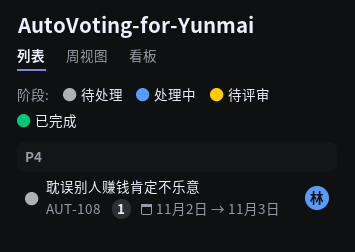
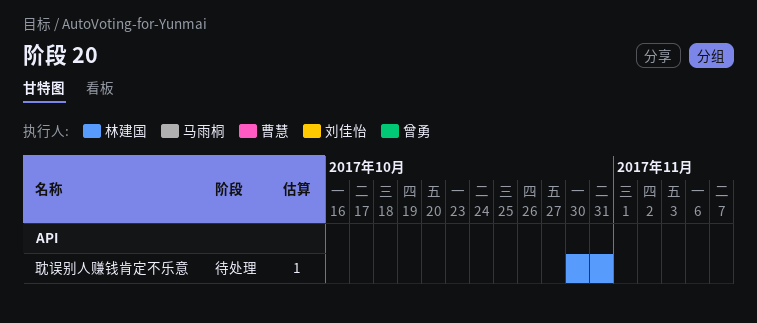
耽误别人赚钱肯定不乐意, start: Nov 2 -> Oct 30
耽误别人赚钱肯定不乐意, due: Nov 3 -> Oct 31

